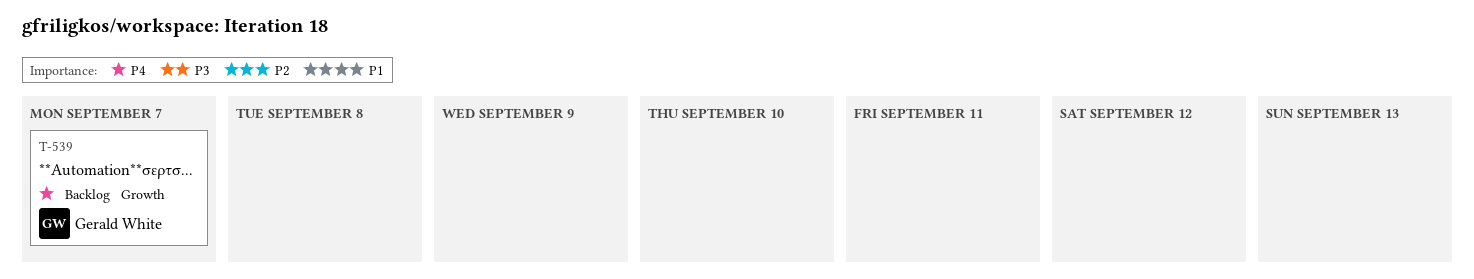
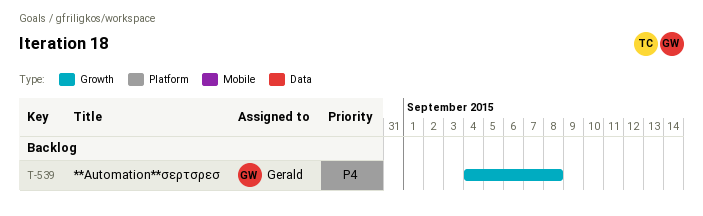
T-539, due: Sep 7 -> Sep 8

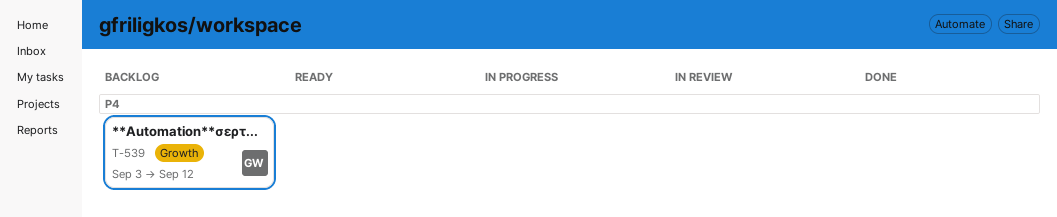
T-539, start: Sep 4 -> Sep 3
T-539, due: Sep 8 -> Sep 12

